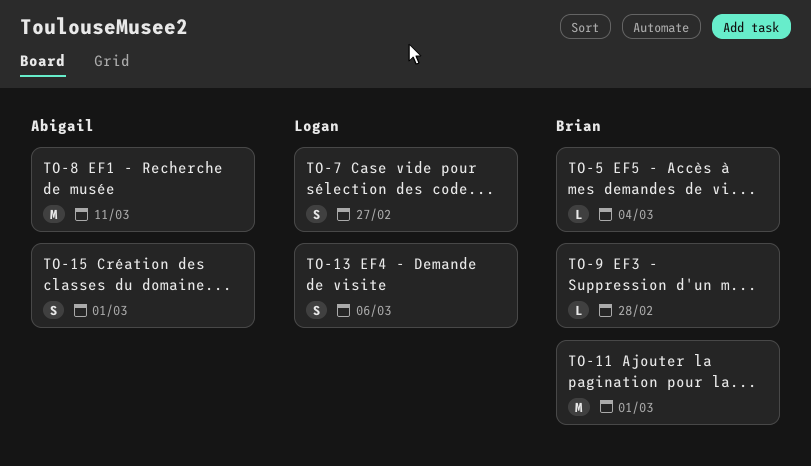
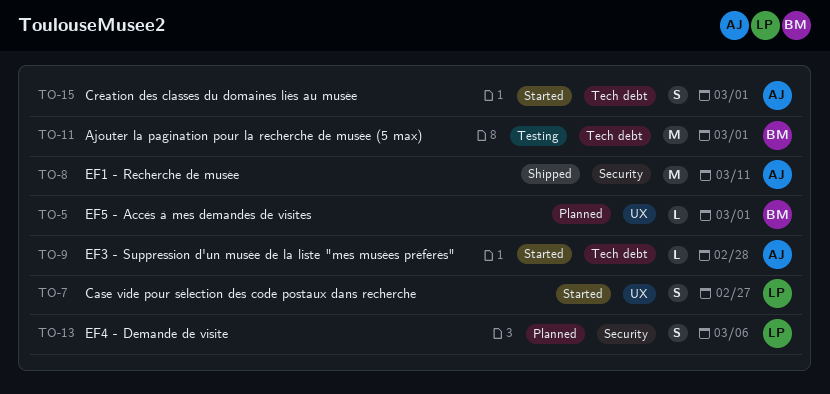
TO-5, due: Mar 4 -> Mar 1
TO-9, owner: Brian -> Abigail

